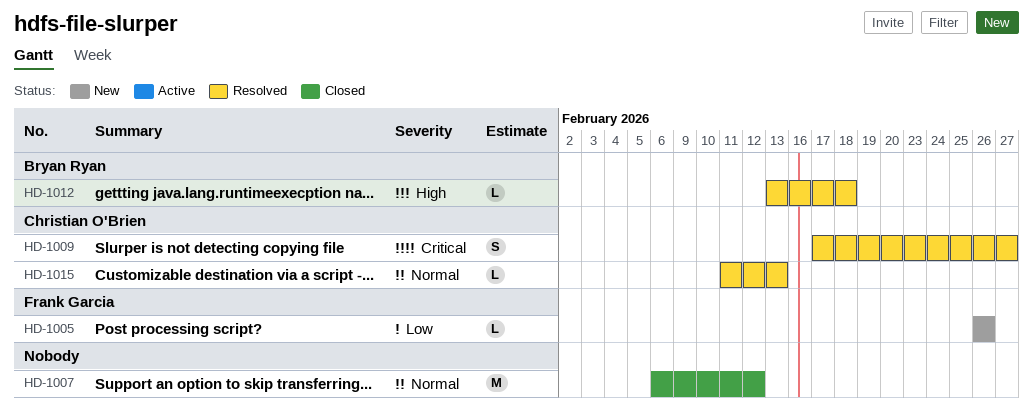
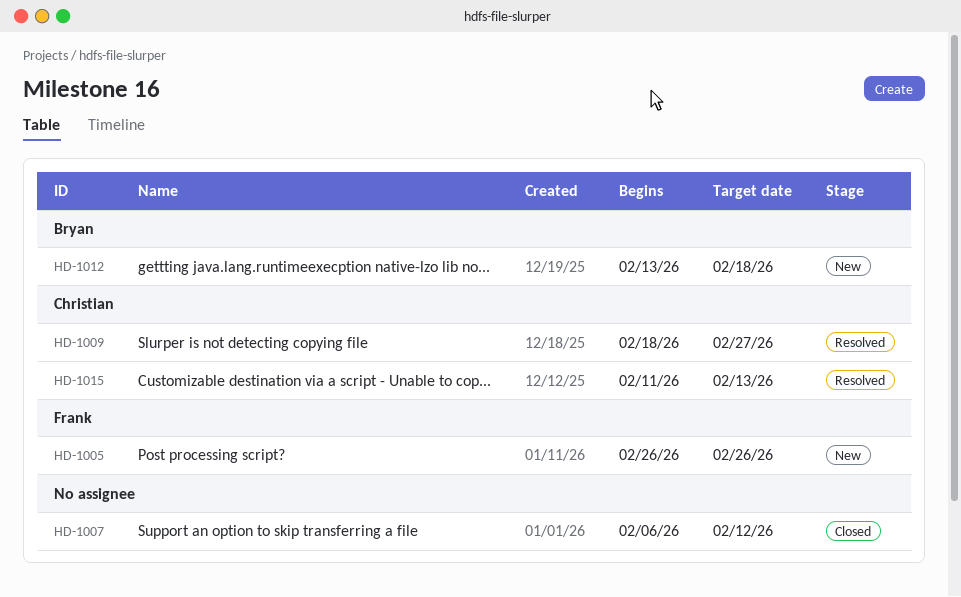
HD-1009, start: Feb 17 -> Feb 18
HD-1012, status: Resolved -> New

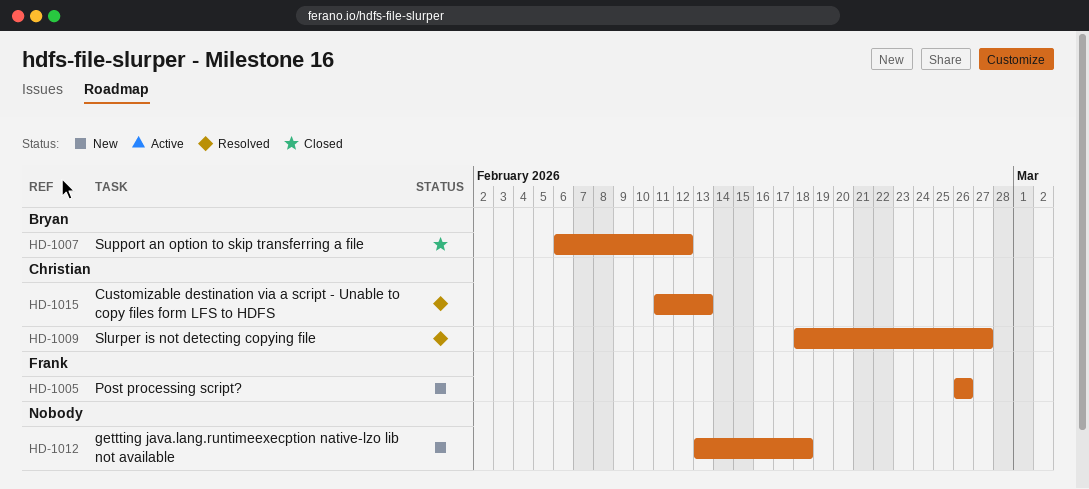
HD-1007, owner: none -> Bryan
HD-1012, owner: Bryan -> none

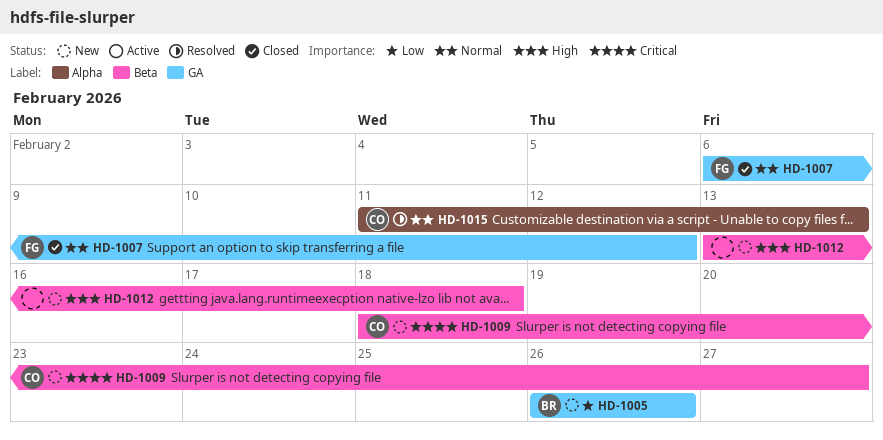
HD-1005, owner: Frank -> Bryan
HD-1007, owner: Bryan -> Frank
HD-1009, status: Resolved -> New

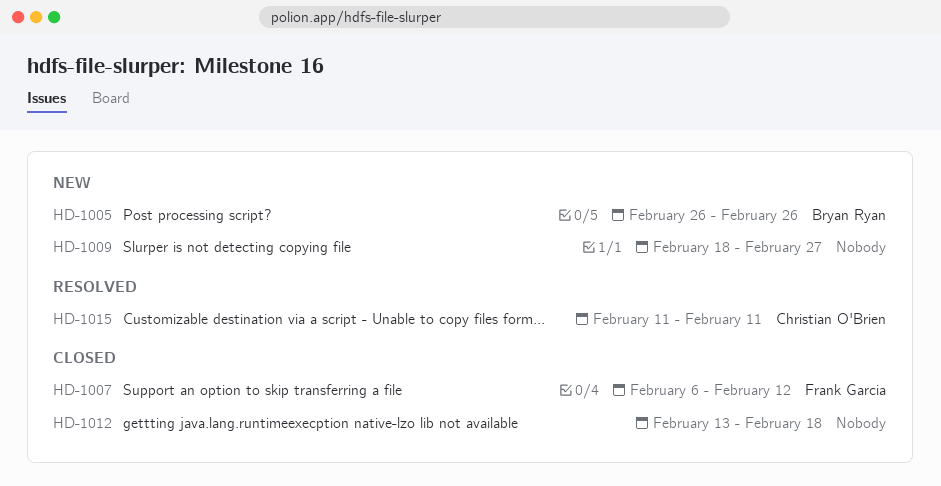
HD-1009, owner: Christian O'Brien -> none
HD-1012, status: New -> Closed
HD-1015, due: Feb 13 -> Feb 11

